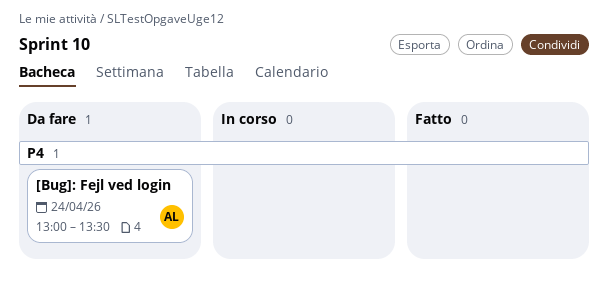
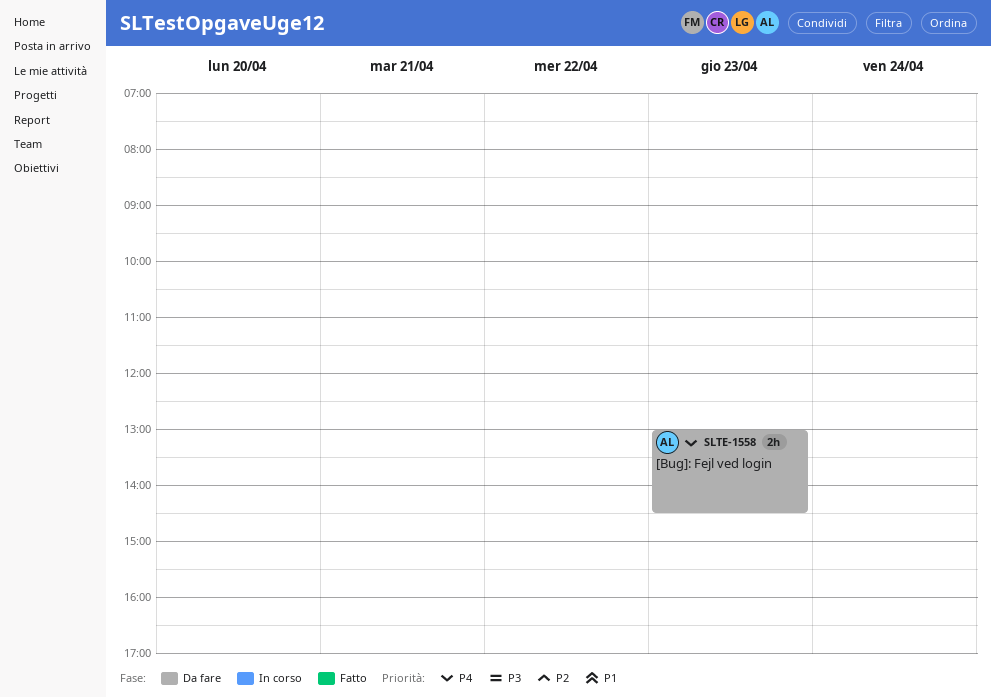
[Bug]: Fejl ved login, day: Apr 24 -> Apr 23
[Bug]: Fejl ved login, ends: 13:30 -> 14:30

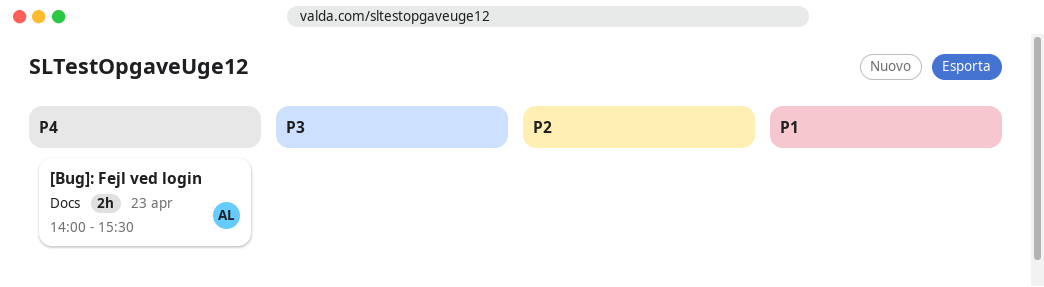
[Bug]: Fejl ved login, begins: 13:00 -> 14:00
[Bug]: Fejl ved login, ends: 14:30 -> 15:30

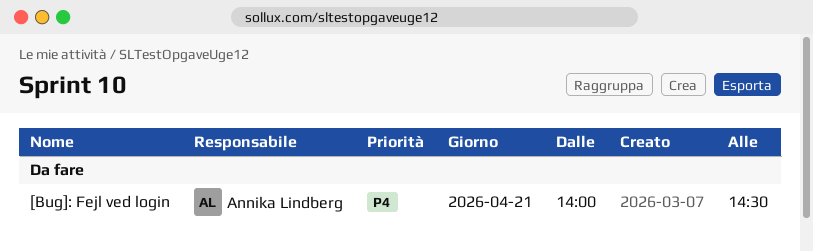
[Bug]: Fejl ved login, day: Apr 23 -> Apr 21
[Bug]: Fejl ved login, ends: 15:30 -> 14:30

